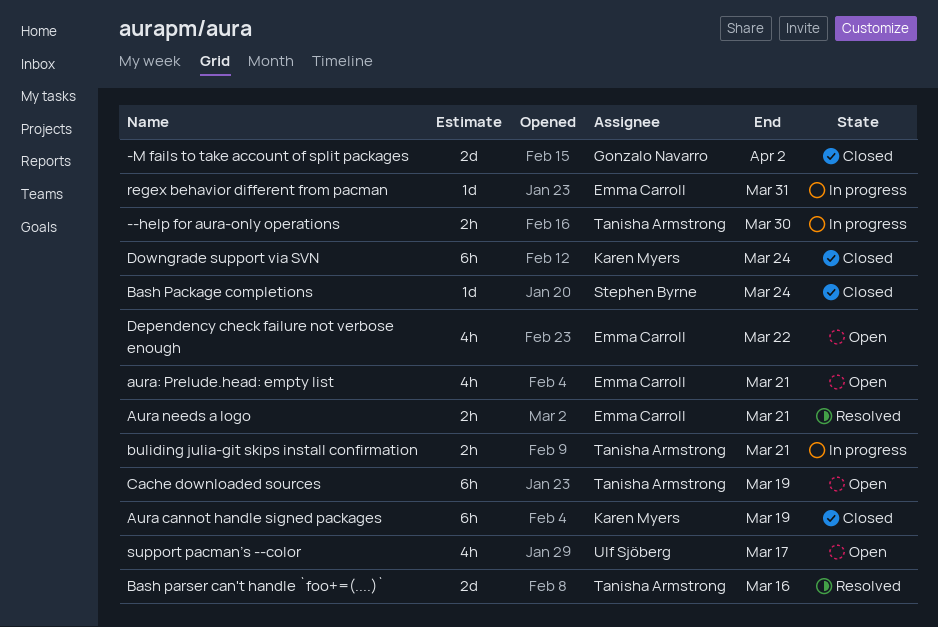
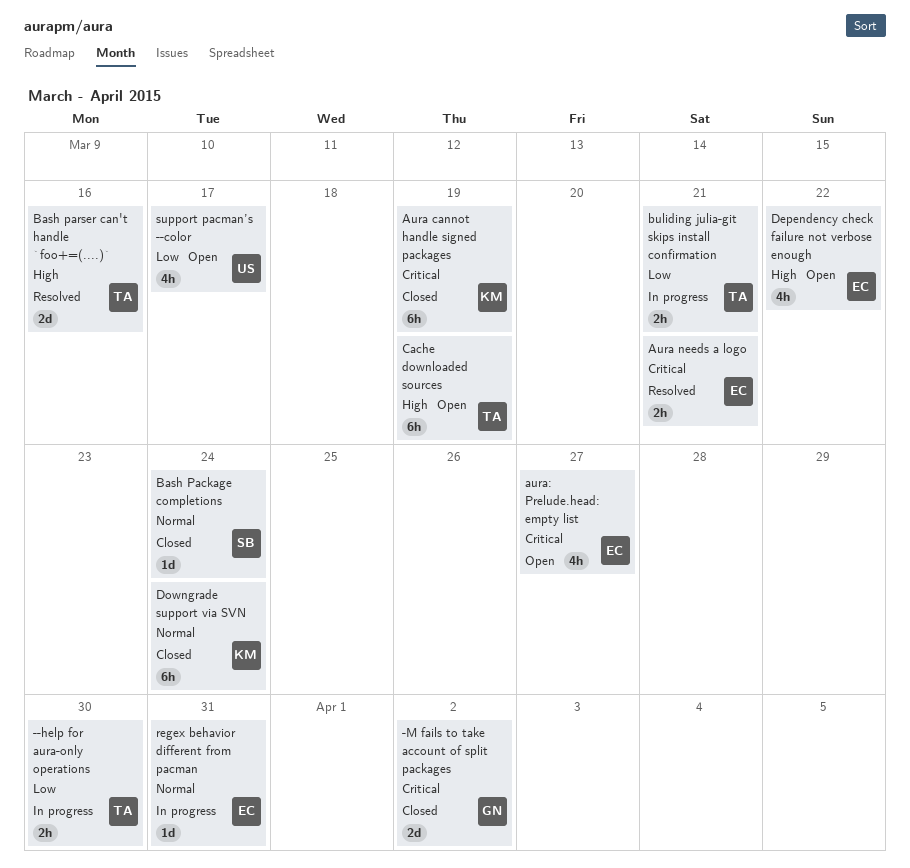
aura: Prelude.head: empty list, due: Mar 21 -> Mar 27

